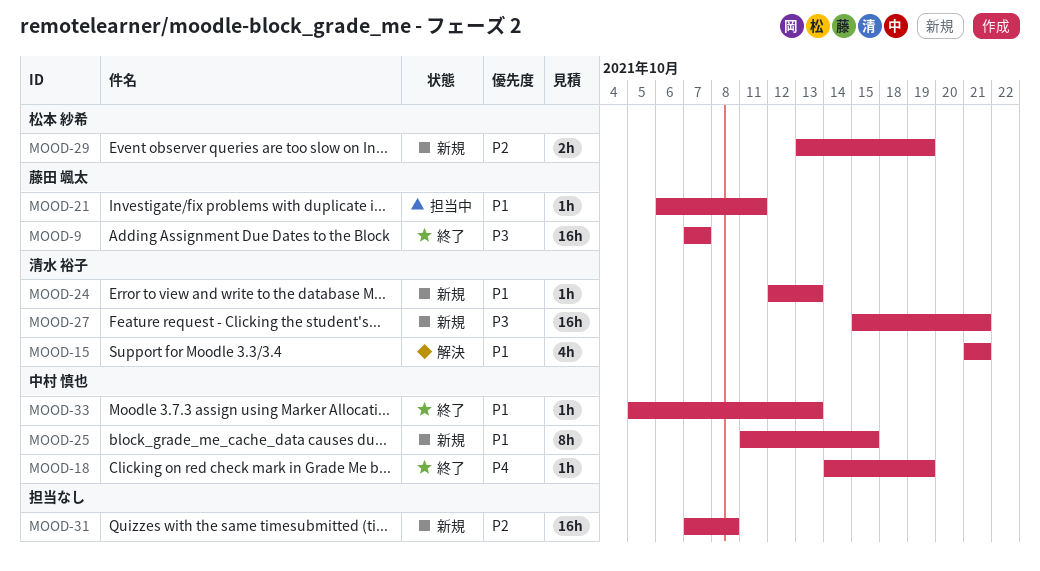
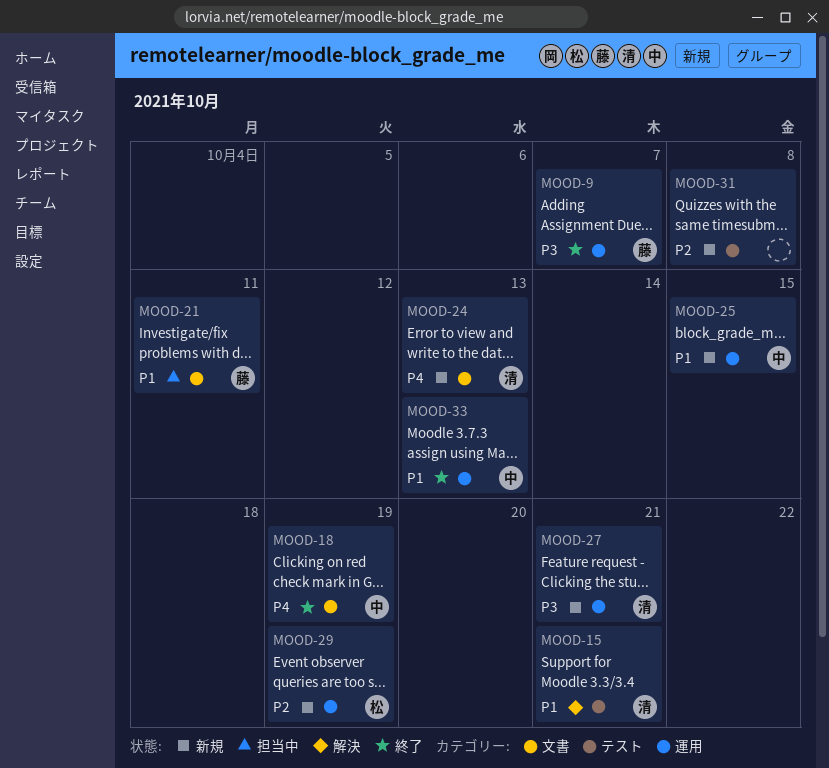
MOOD-24, priority: P1 -> P4

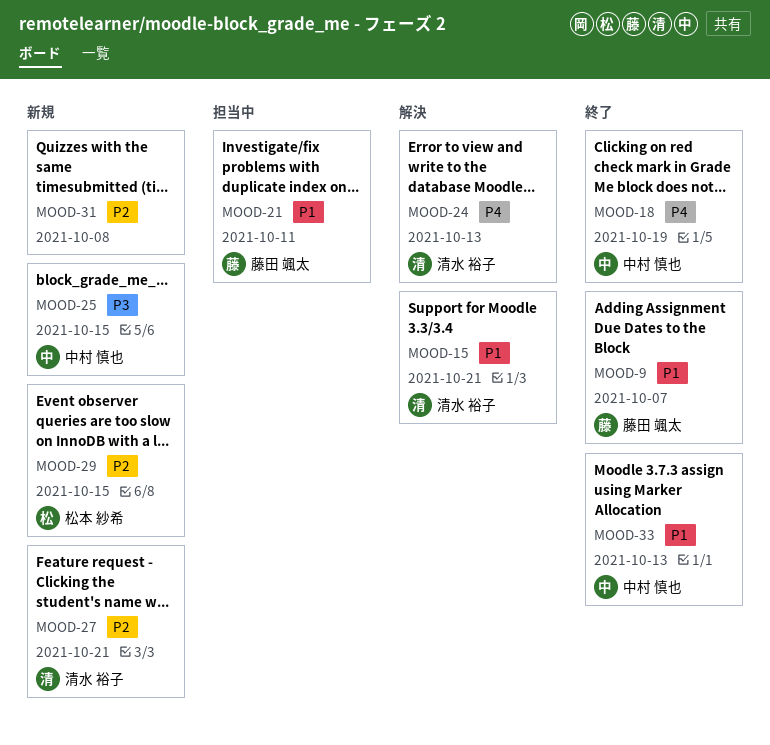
MOOD-9, priority: P3 -> P1
MOOD-24, status: 新規 -> 解決
MOOD-25, priority: P1 -> P3
MOOD-27, priority: P3 -> P2
MOOD-29, due: Oct 19 -> Oct 15

